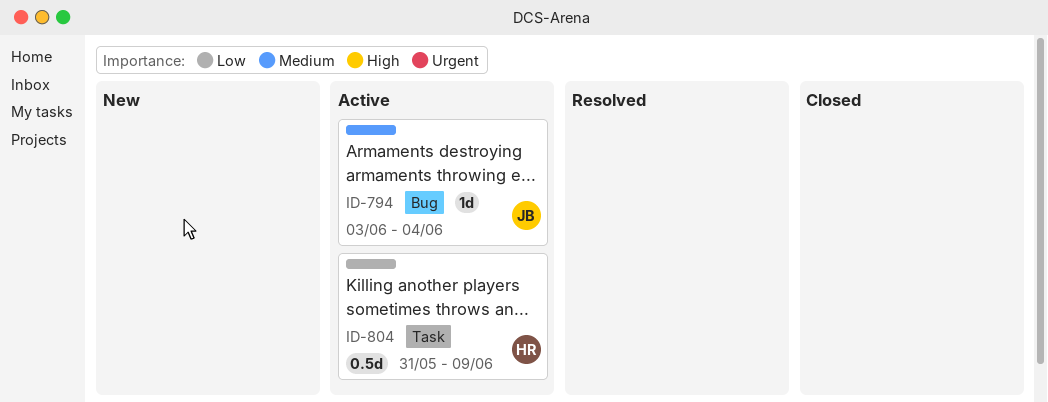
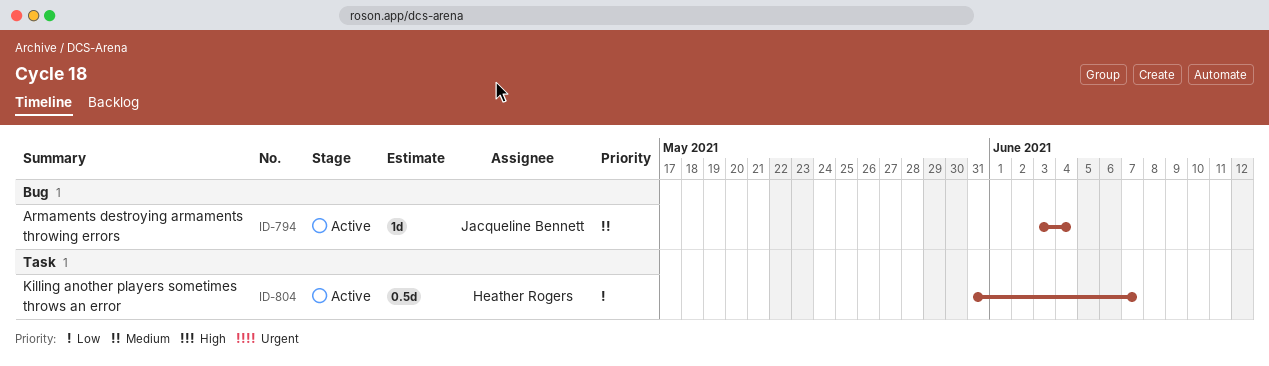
ID-804, due: Jun 9 -> Jun 7

